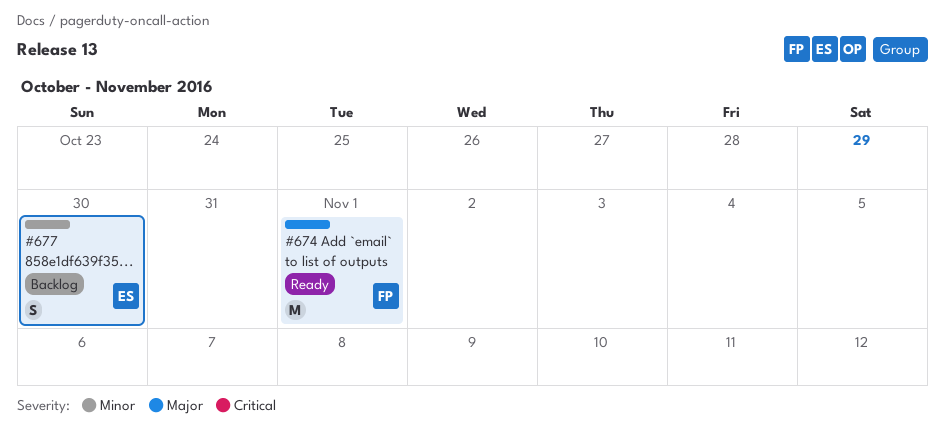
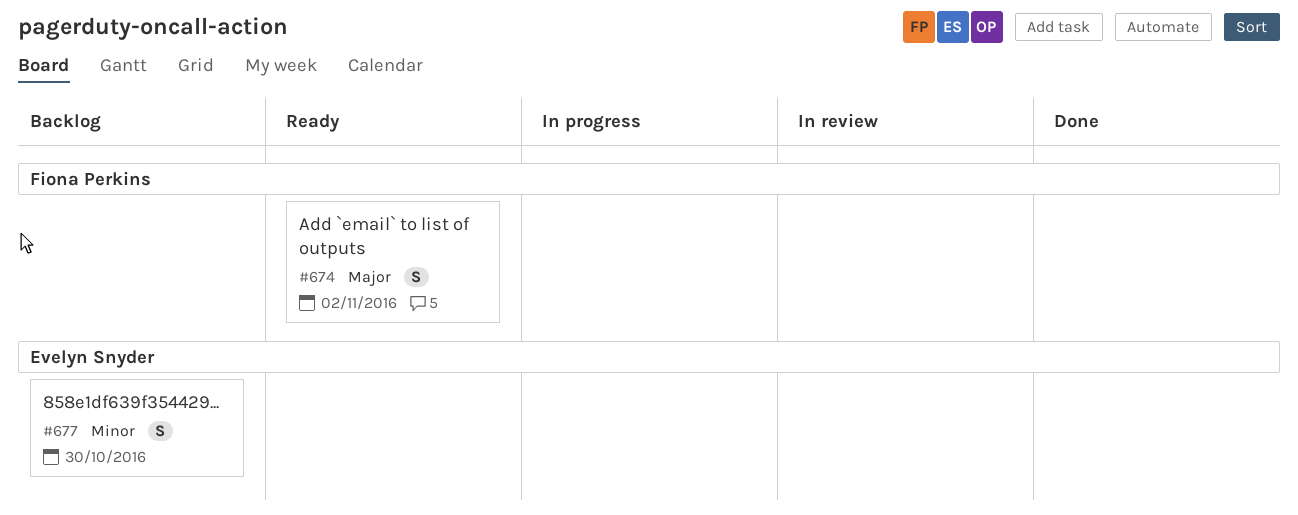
#674, estimate: M -> S
#674, due: Nov 1 -> Nov 2

